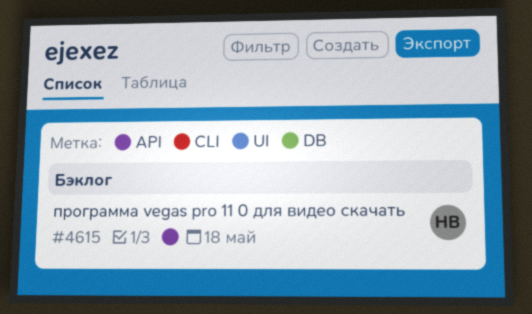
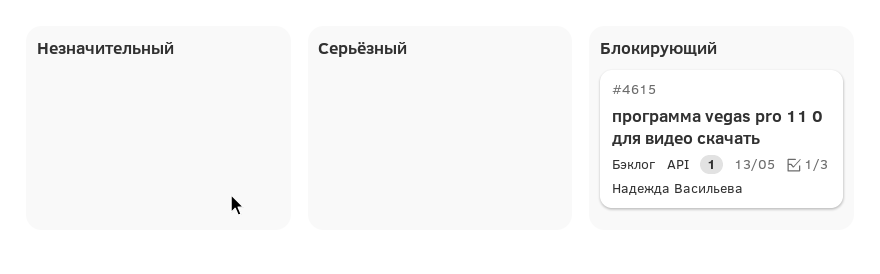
#4615, due: May 18 -> May 13

